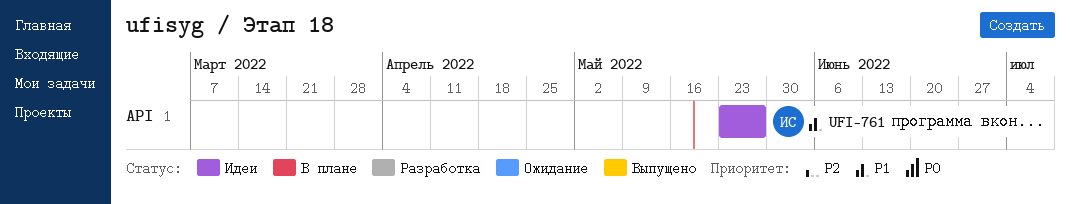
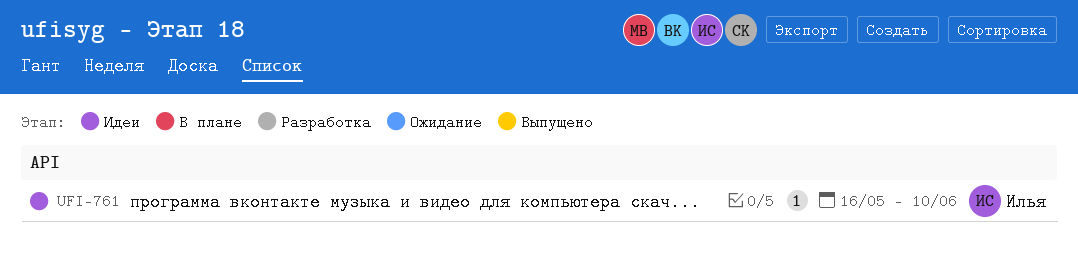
UFI-761, start: May 23 -> May 16
UFI-761, due: May 27 -> Jun 10

